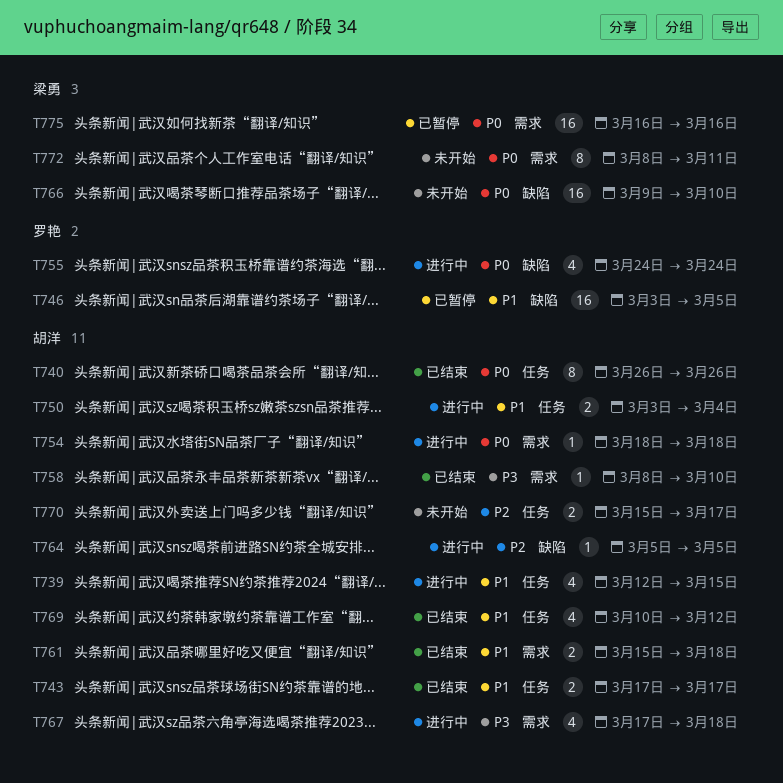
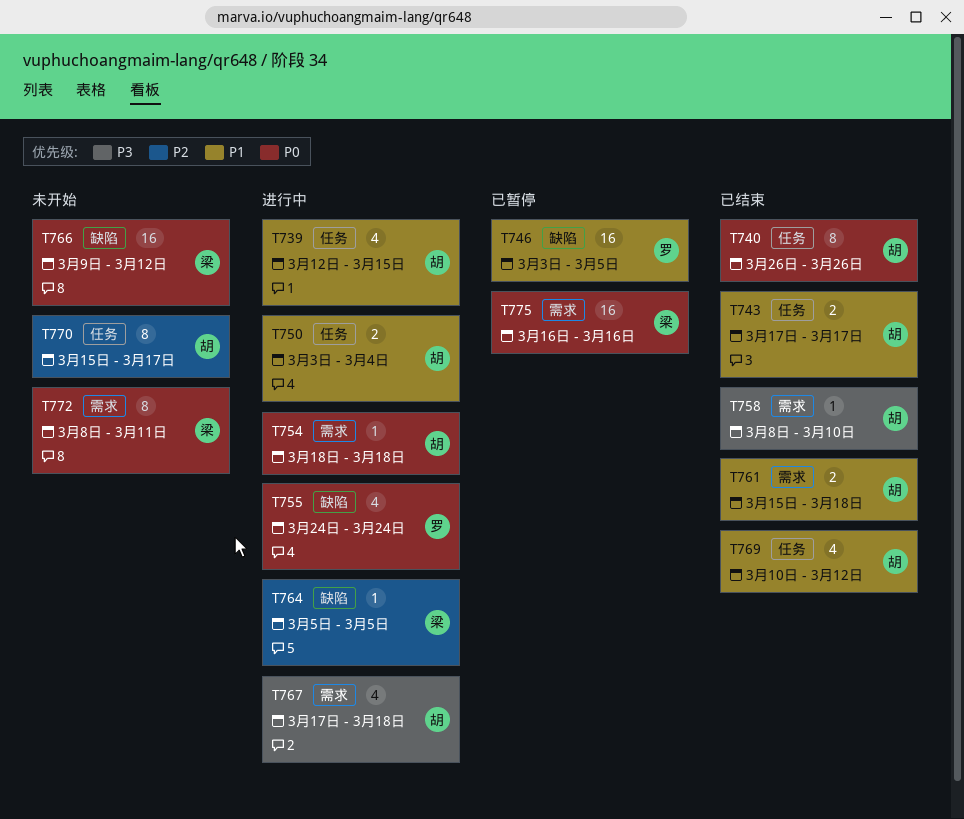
T764, owner: 胡洋 -> 梁勇
T766, due: Mar 10 -> Mar 12
T770, estimate: 2 -> 8

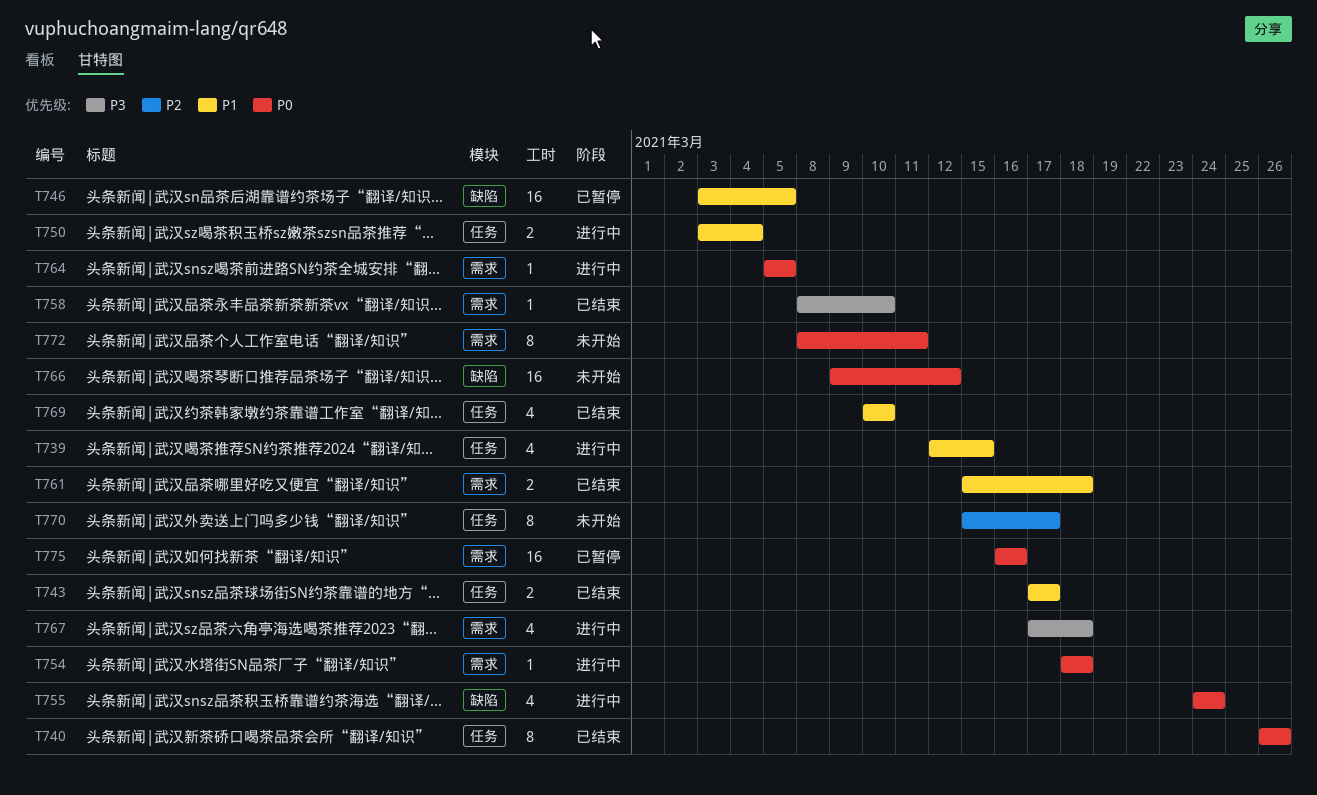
T764, priority: P2 -> P0
T764, label: 缺陷 -> 需求
T769, due: Mar 12 -> Mar 10

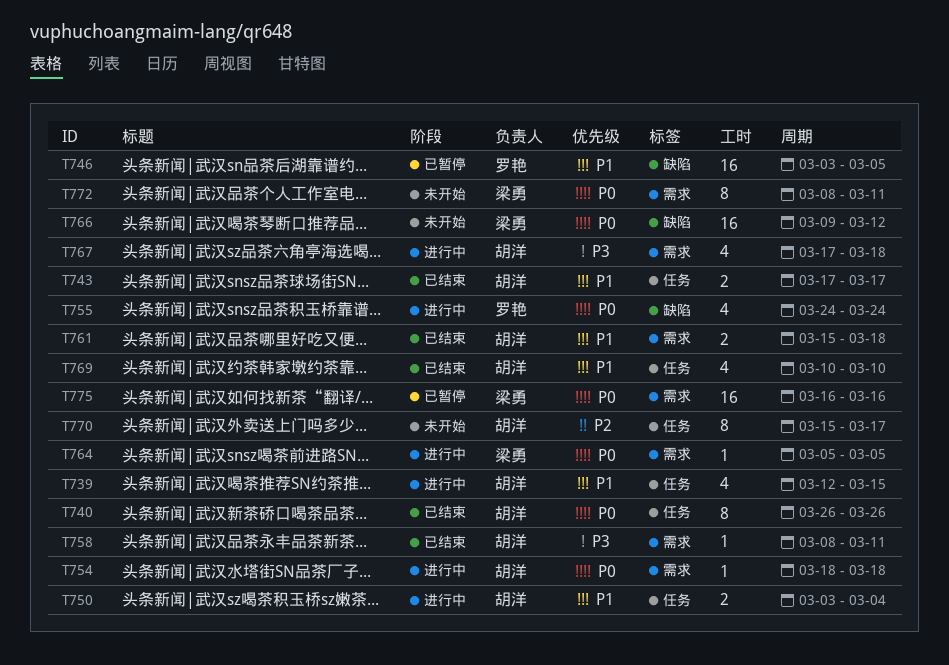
T758, due: Mar 10 -> Mar 11

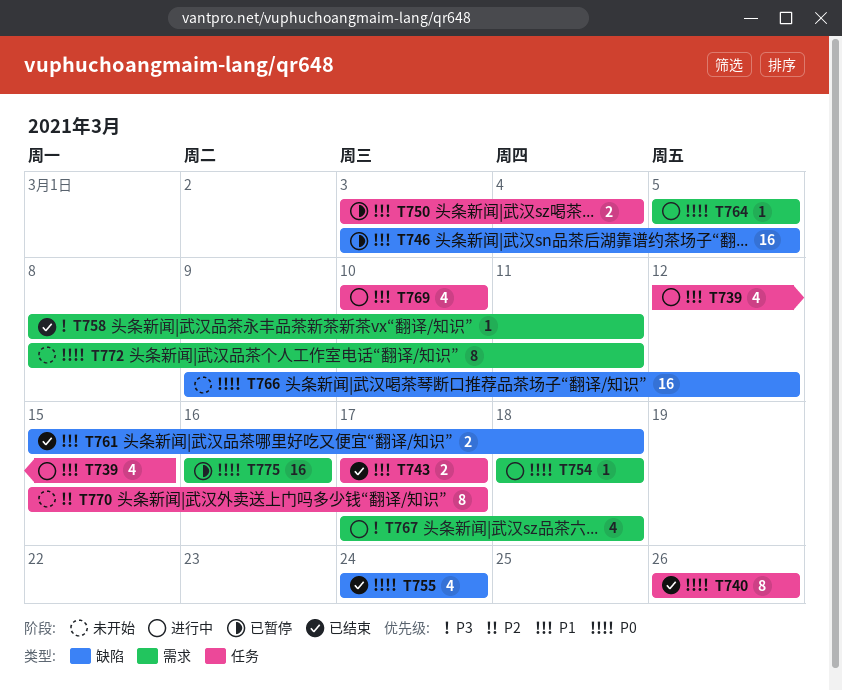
T750, status: 进行中 -> 已暂停
T755, status: 进行中 -> 已结束
T761, label: 需求 -> 缺陷
T769, status: 已结束 -> 进行中

